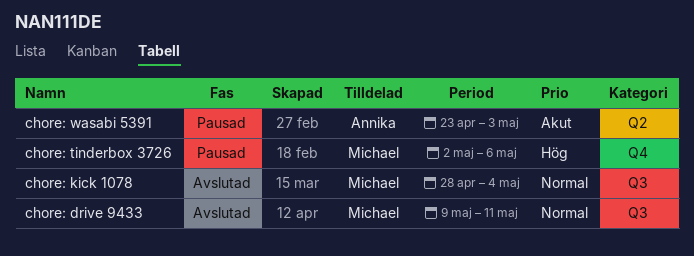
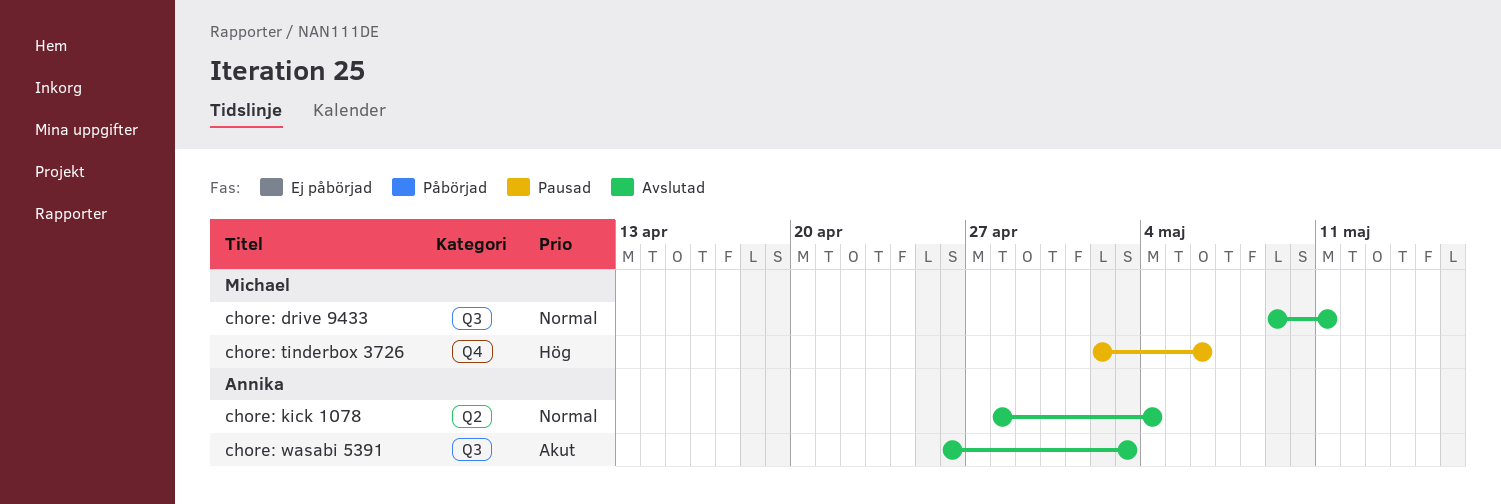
chore: kick 1078, owner: Michael -> Annika
chore: kick 1078, label: Q3 -> Q2
chore: wasabi 5391, status: Pausad -> Avslutad
chore: wasabi 5391, label: Q2 -> Q3
chore: wasabi 5391, start: Apr 23 -> Apr 26

